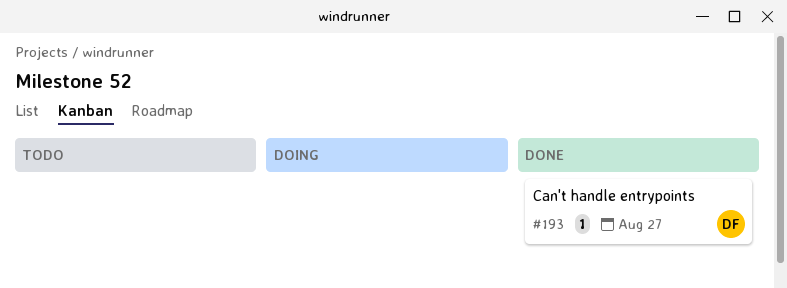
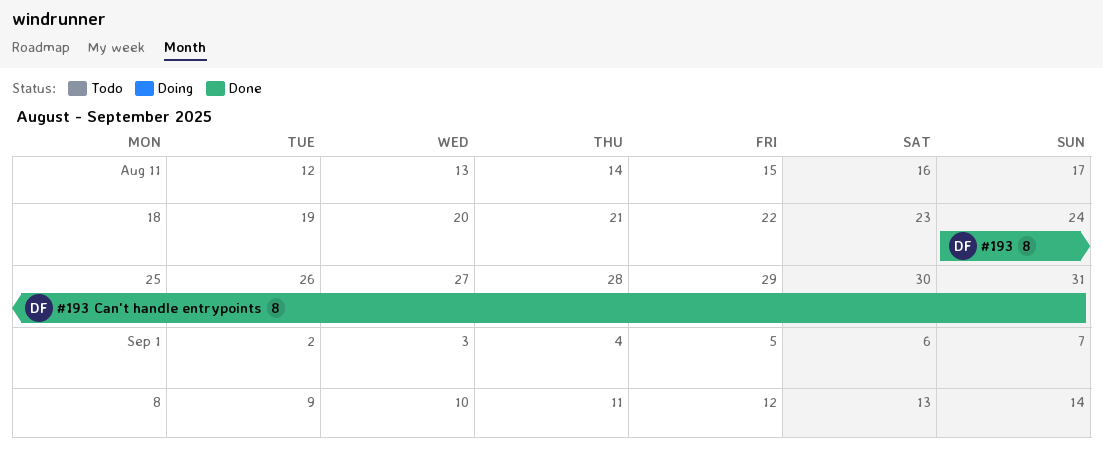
#193, estimate: 1 -> 8
#193, due: Aug 27 -> Aug 31

